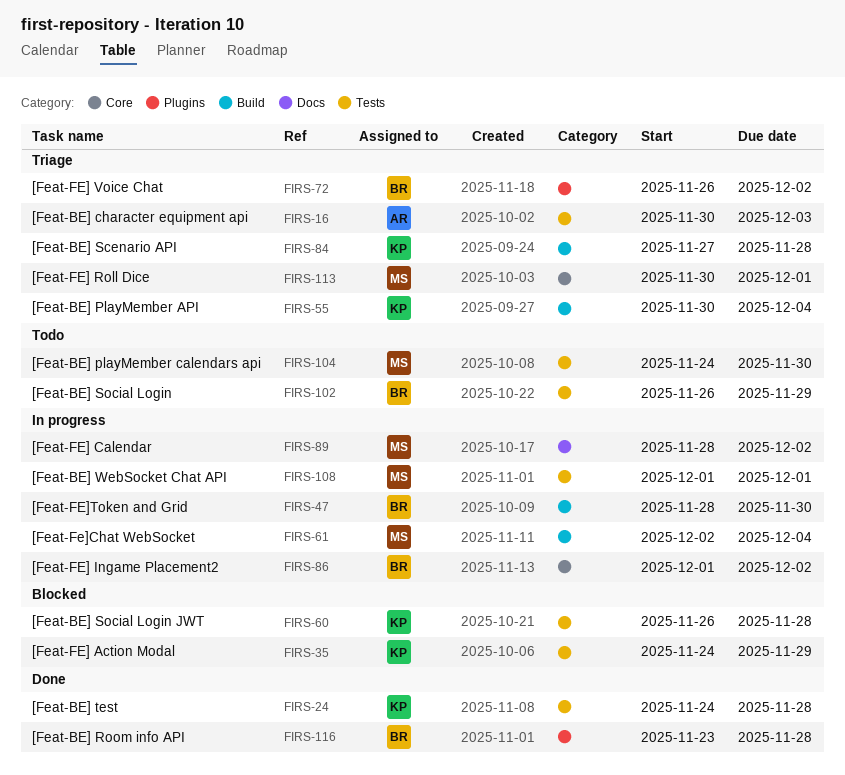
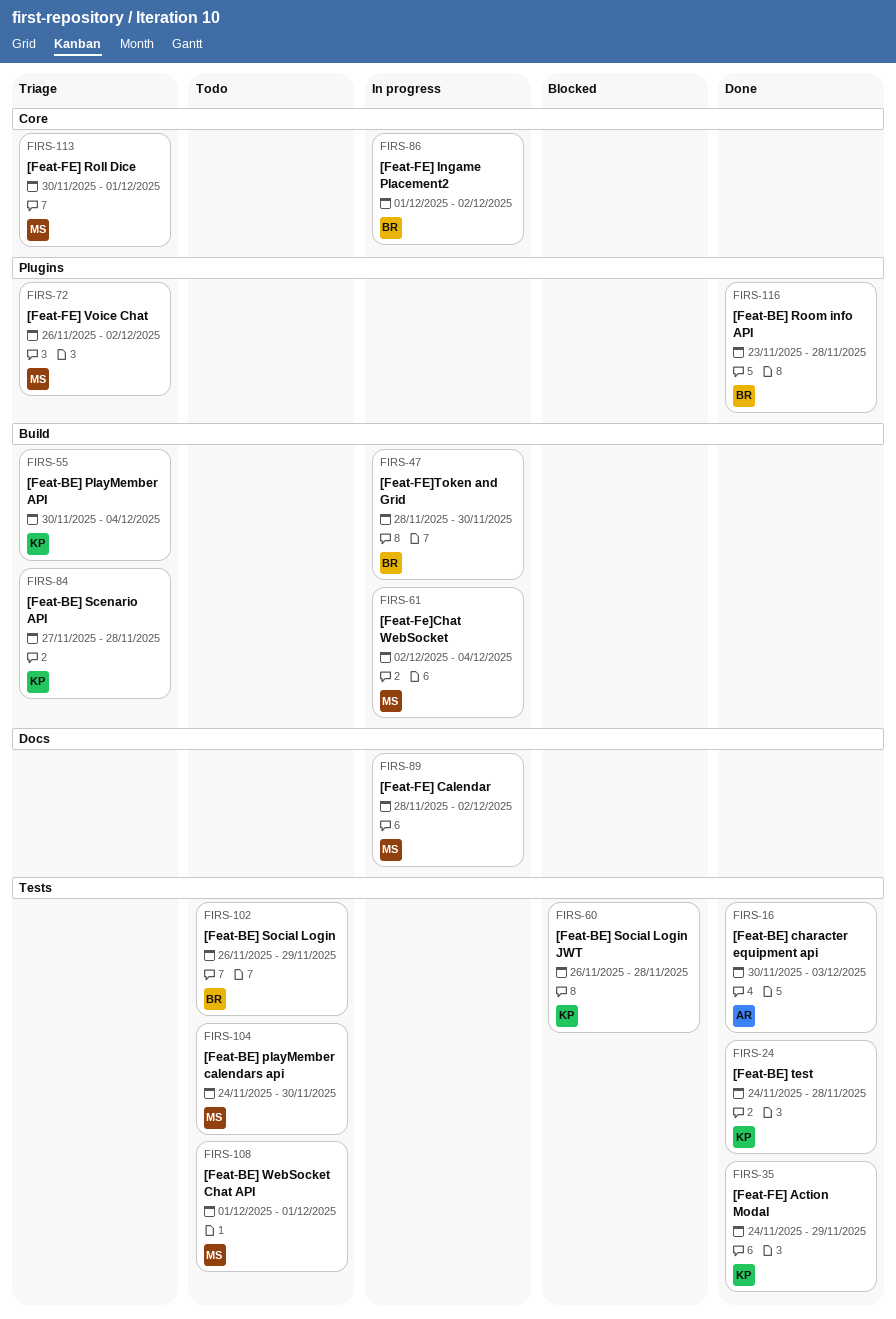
FIRS-16, status: Triage -> Done
FIRS-35, status: Blocked -> Done
FIRS-72, owner: BR -> MS
FIRS-108, status: In progress -> Todo

